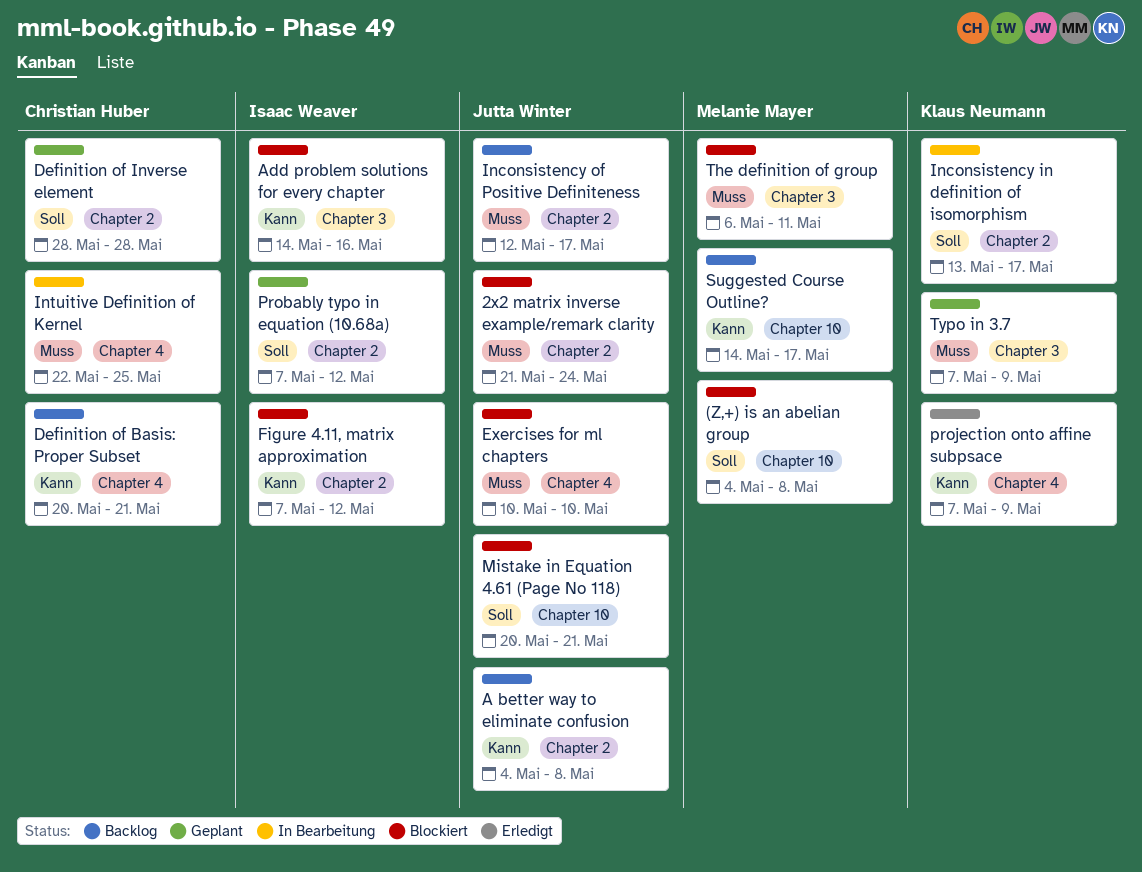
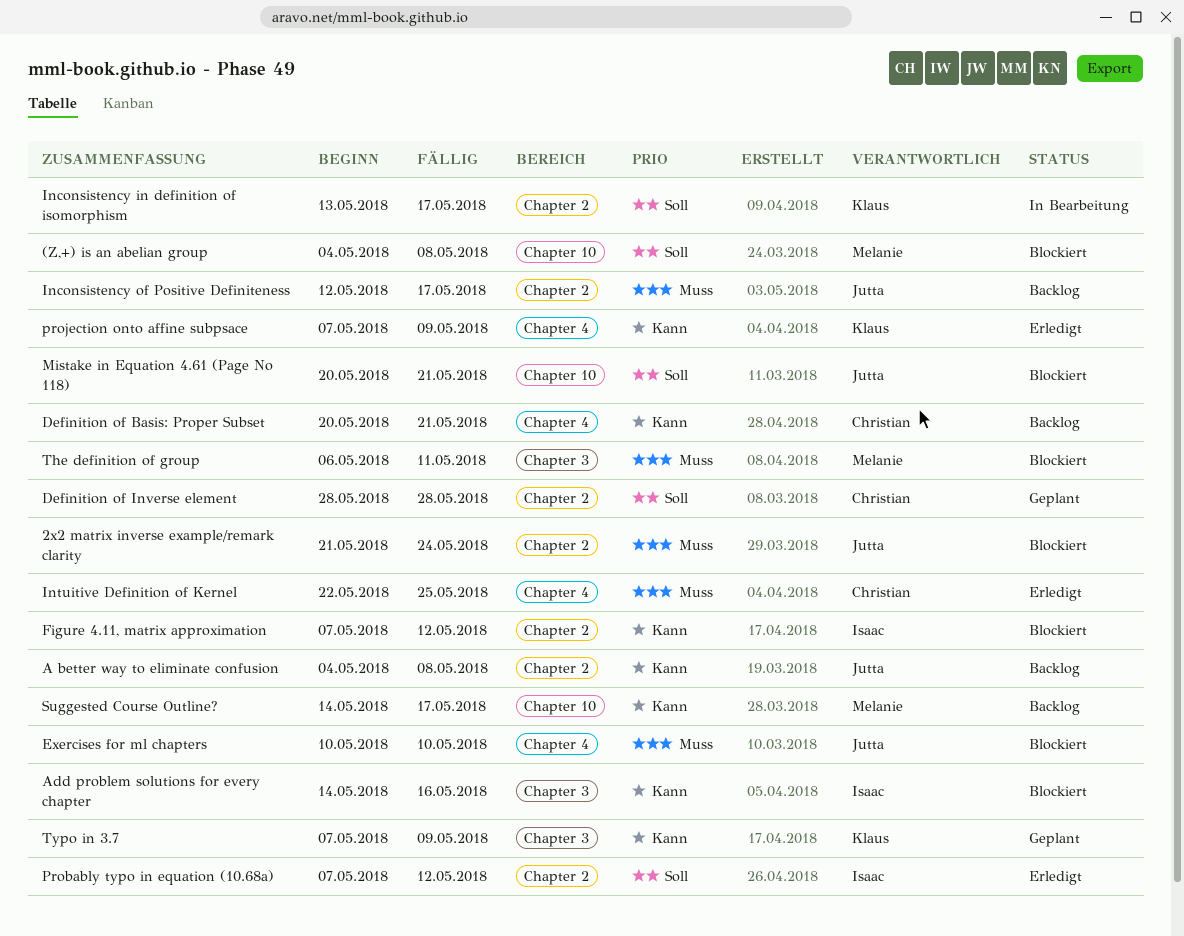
Intuitive Definition of Kernel, status: In Bearbeitung -> Erledigt
Probably typo in equation (10.68a), status: Geplant -> Erledigt
Typo in 3.7, priority: Muss -> Kann

